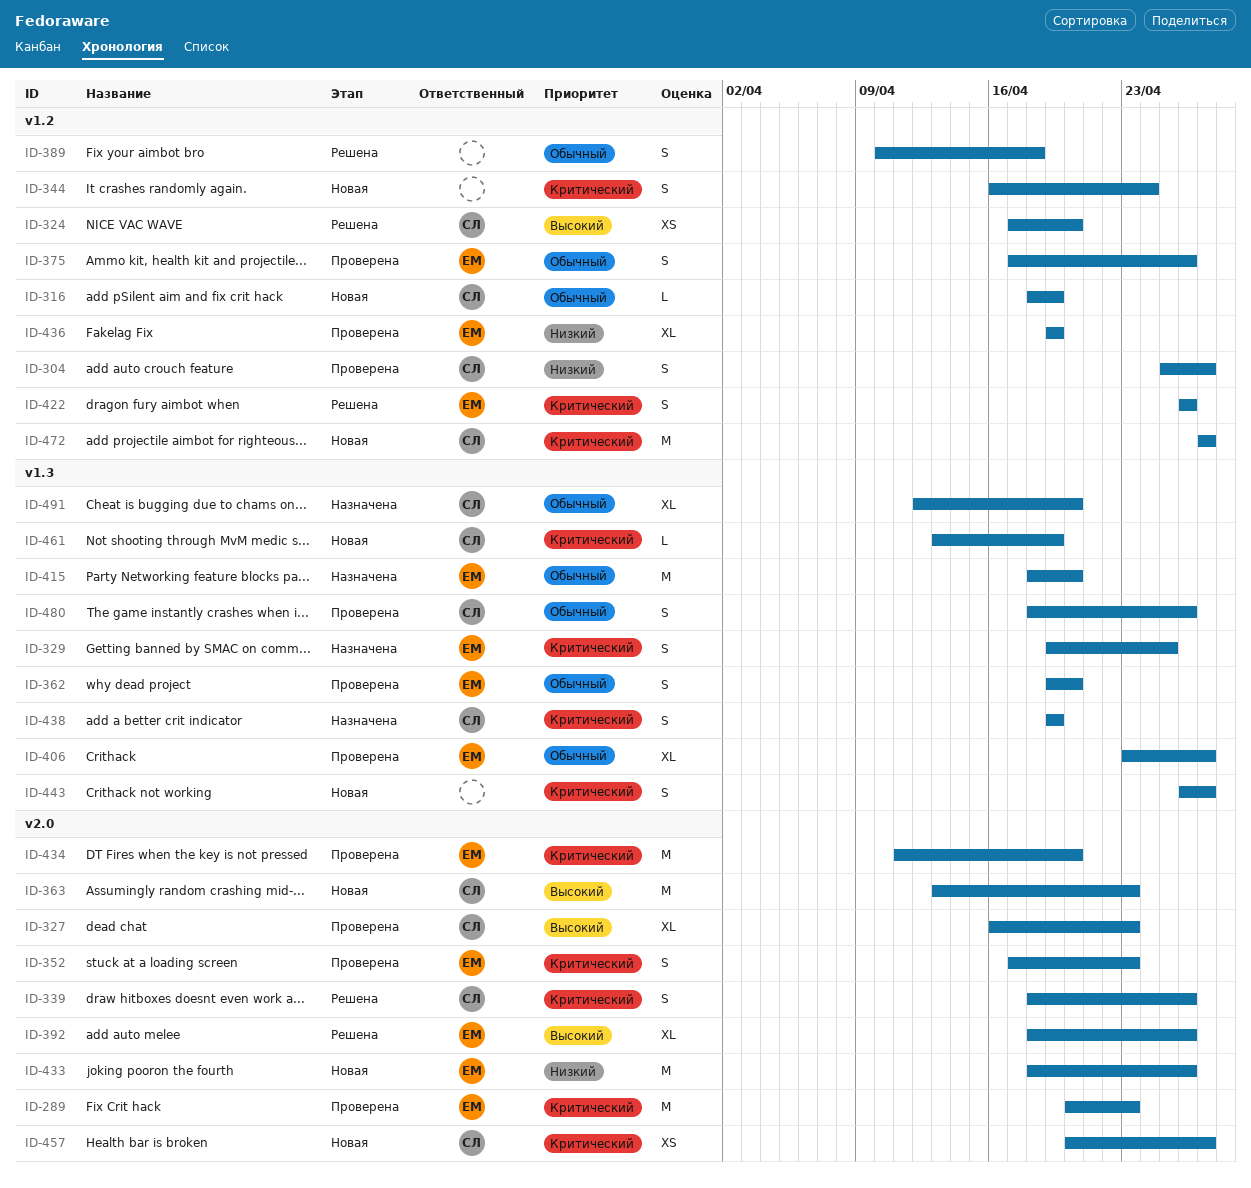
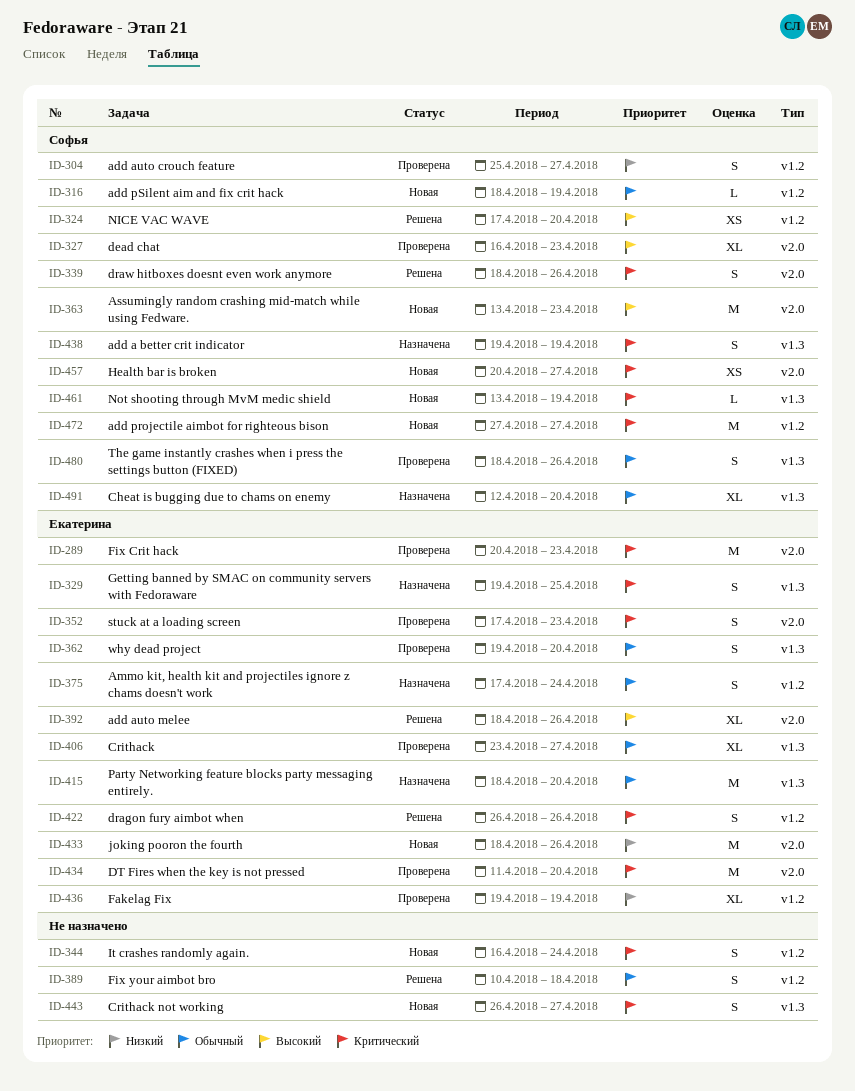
ID-375, status: Проверена -> Назначена
ID-375, due: Apr 26 -> Apr 24

